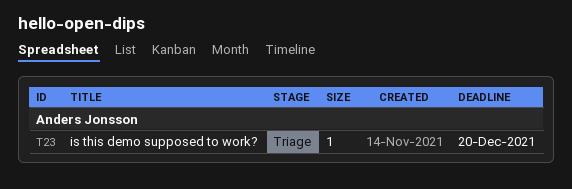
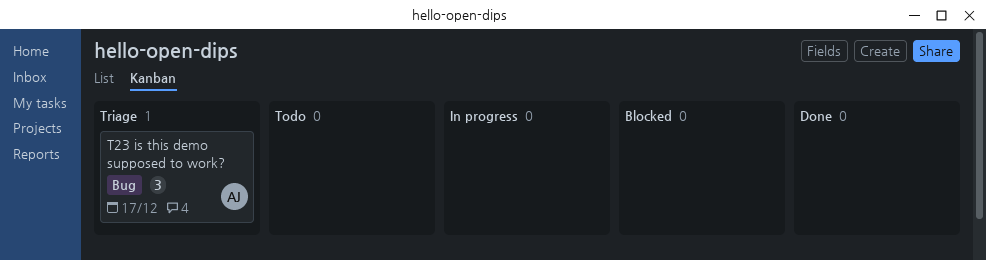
T23, estimate: 1 -> 3
T23, due: Dec 20 -> Dec 17

